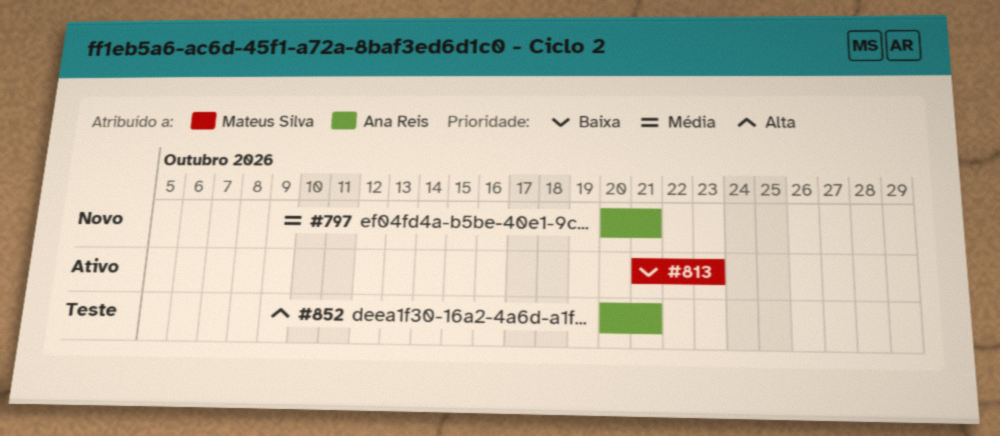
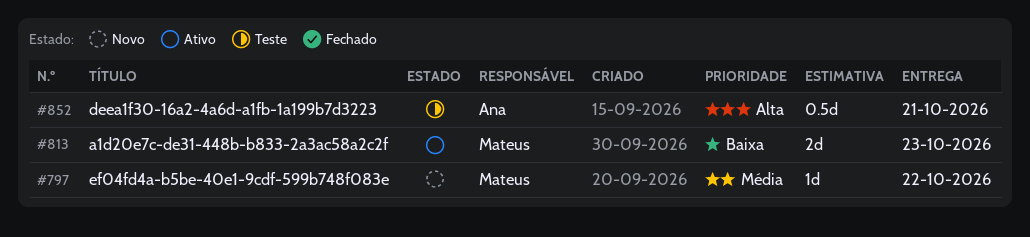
#797, owner: Ana Reis -> Mateus Silva
#797, due: Oct 21 -> Oct 22

